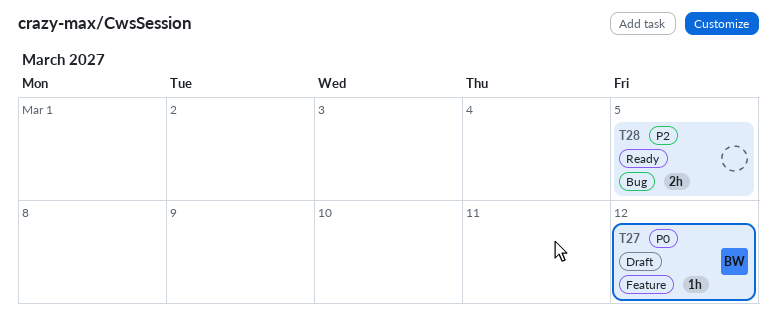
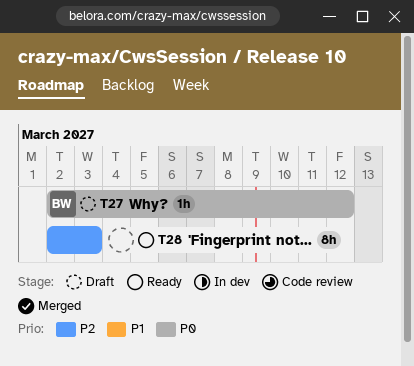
T28, estimate: 2h -> 8h
T28, due: Mar 5 -> Mar 3

